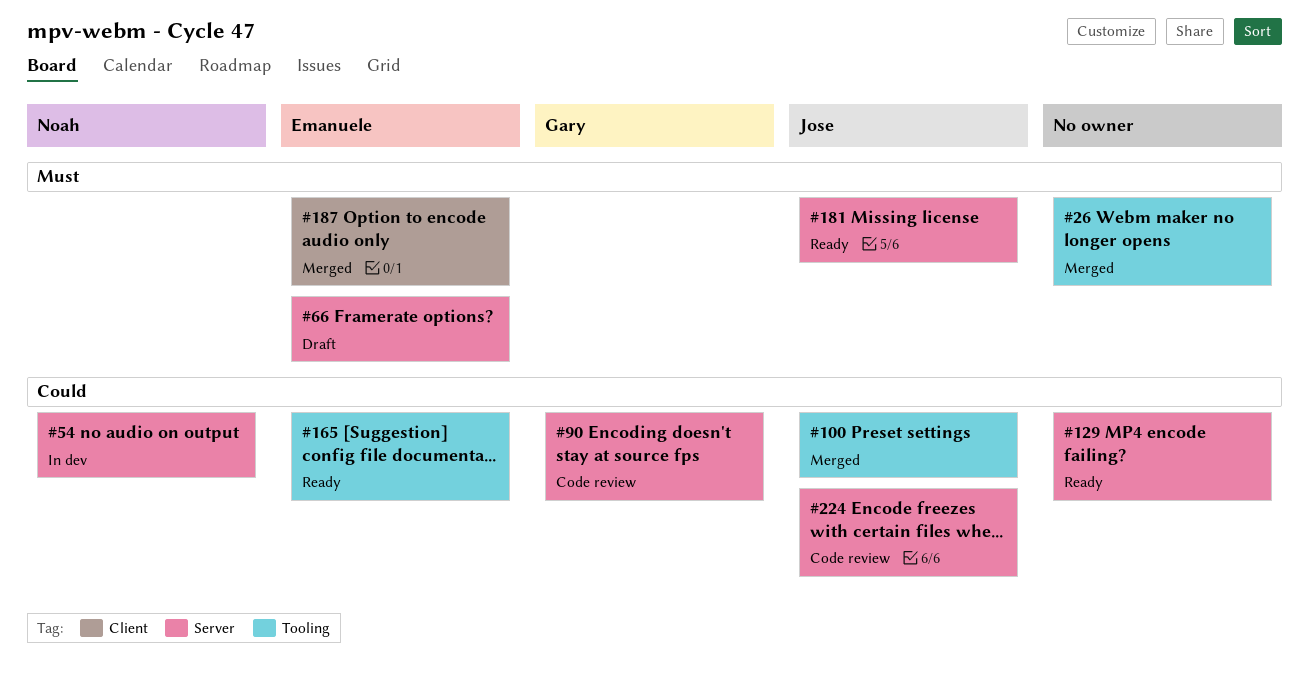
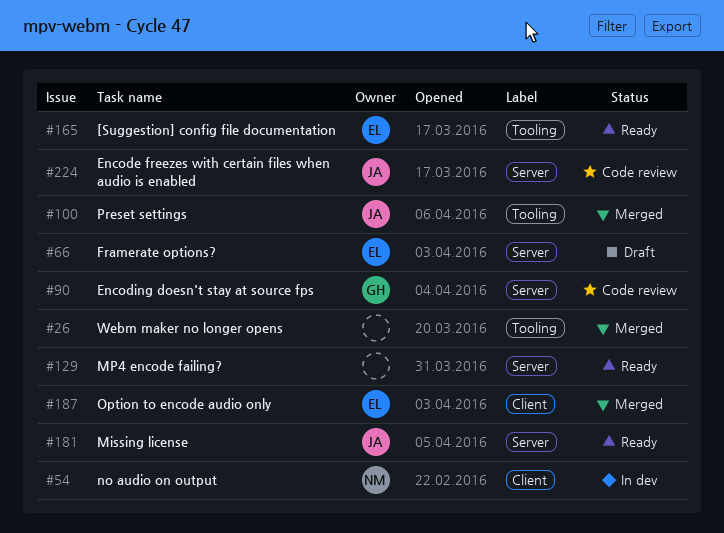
#54, label: Server -> Client

